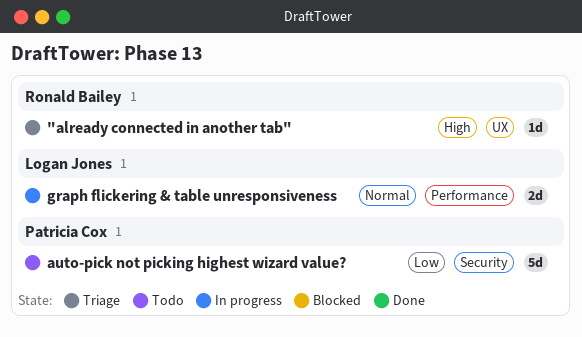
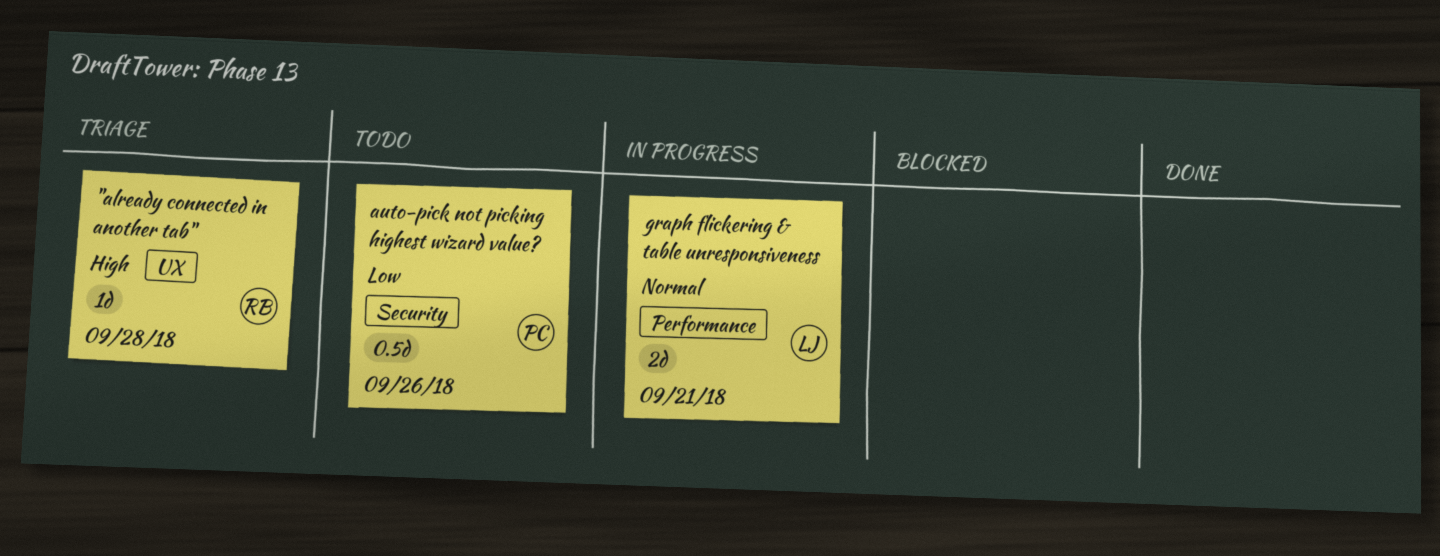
auto-pick not picking highest wizard value?, estimate: 5d -> 0.5d

